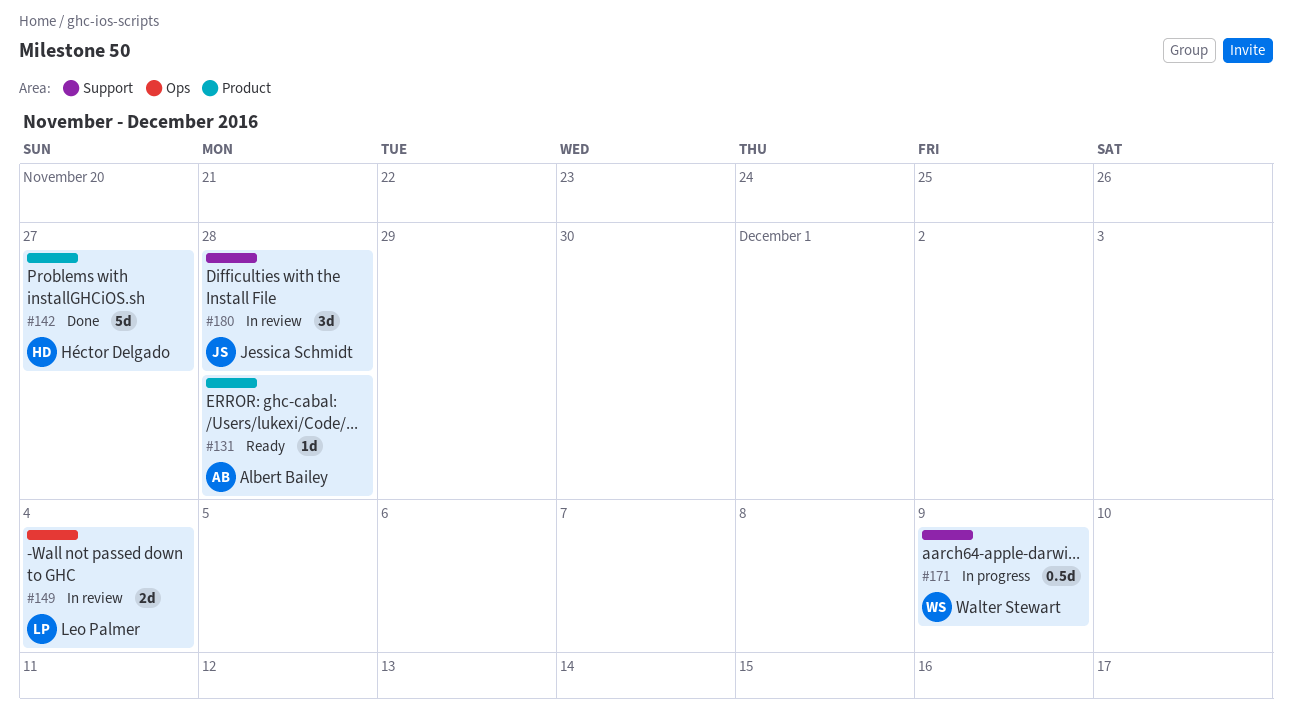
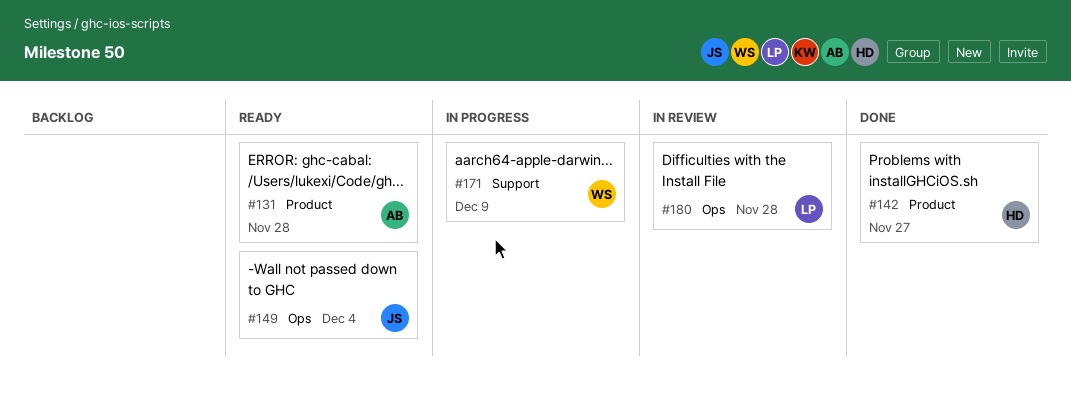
#149, status: In review -> Ready
#149, owner: Leo Palmer -> Jessica Schmidt
#180, owner: Jessica Schmidt -> Leo Palmer
#180, label: Support -> Ops

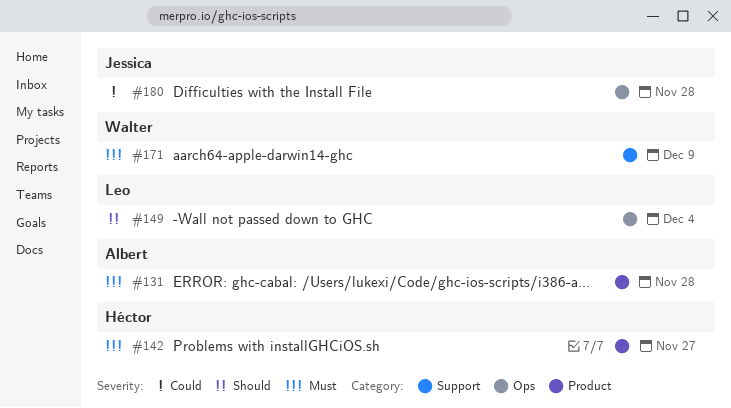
#149, owner: Jessica -> Leo
#180, owner: Leo -> Jessica

